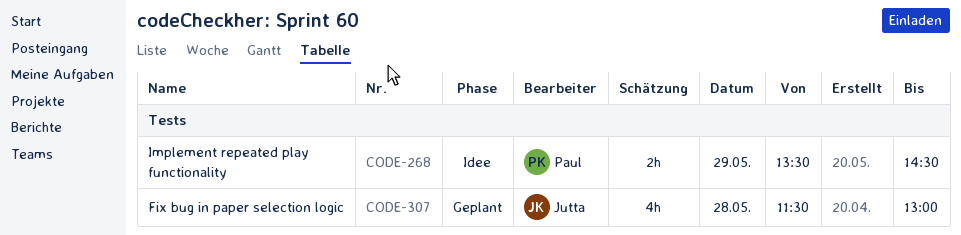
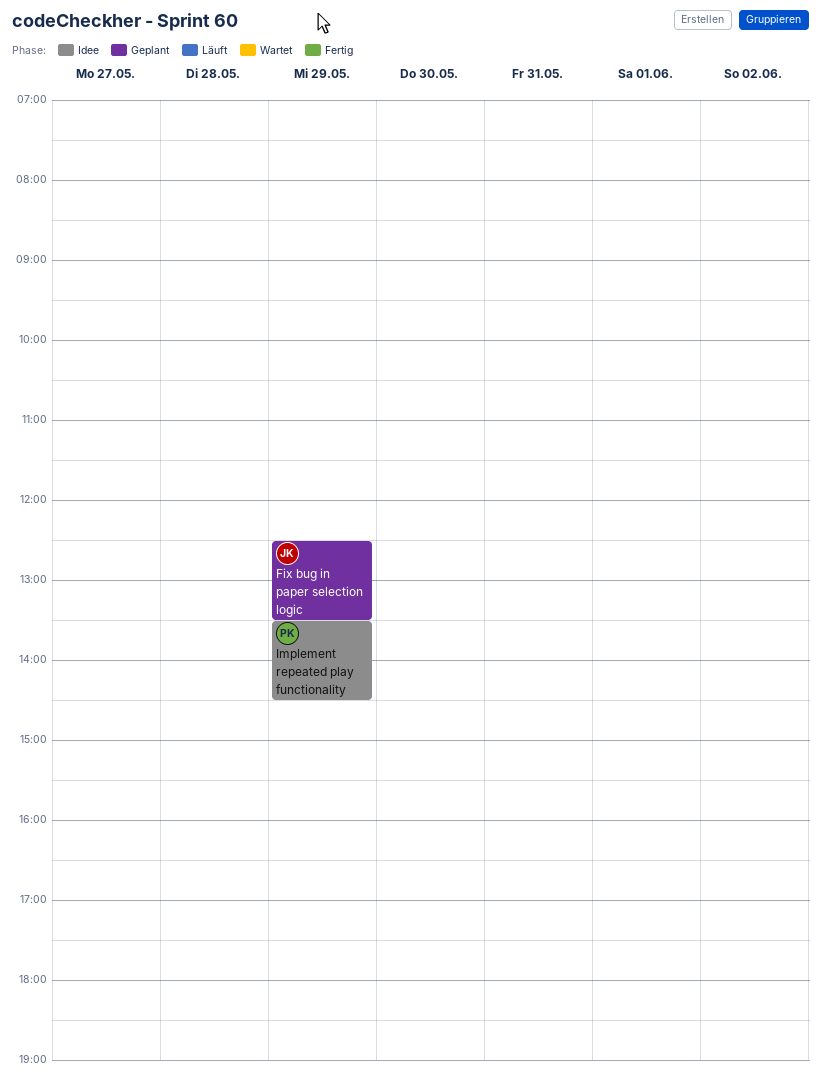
Fix bug in paper selection logic, day: May 28 -> May 29
Fix bug in paper selection logic, begins: 11:30 -> 12:30
Fix bug in paper selection logic, ends: 13:00 -> 13:30

